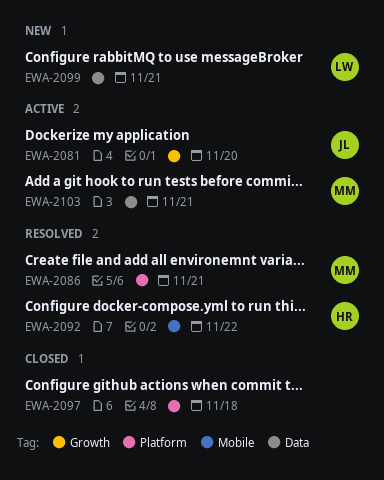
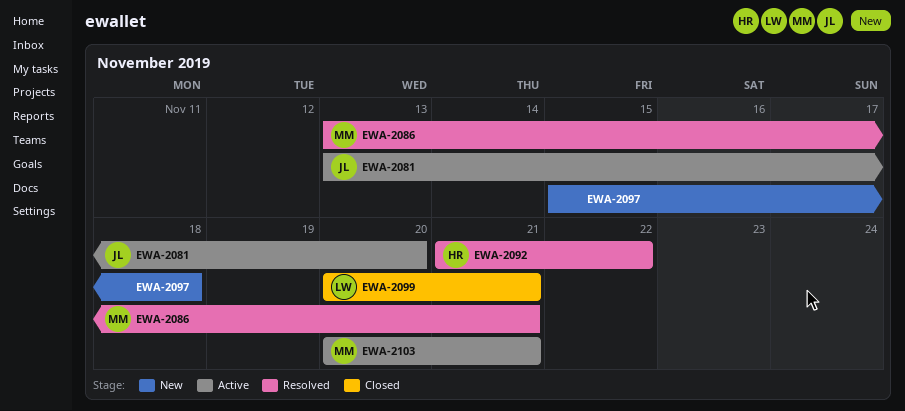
EWA-2097, status: Closed -> New
EWA-2099, status: New -> Closed

